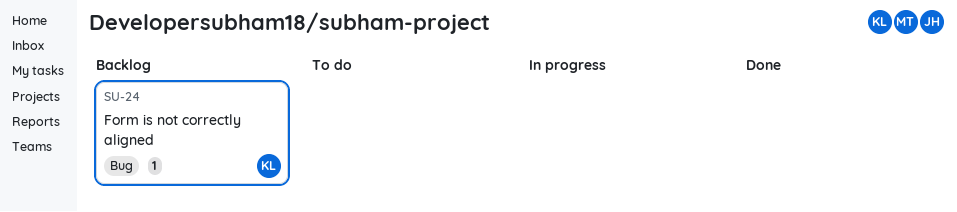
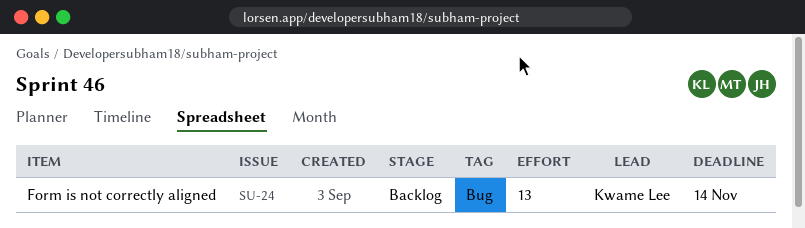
SU-24, estimate: 1 -> 13

